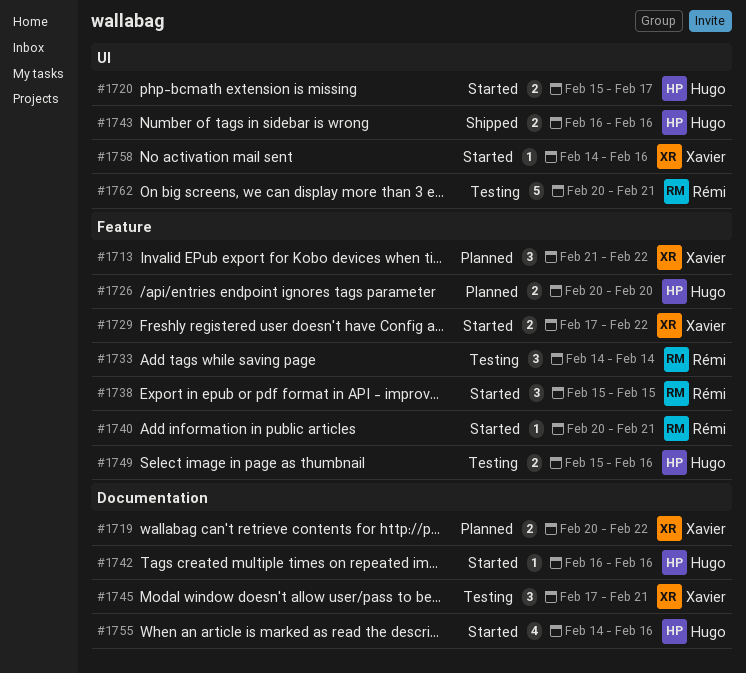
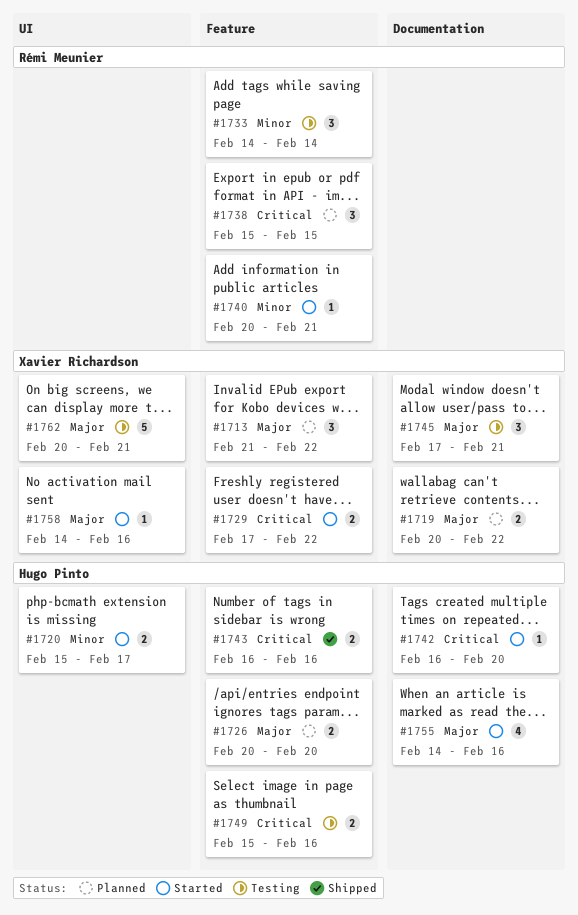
#1738, status: Started -> Planned
#1742, due: Feb 16 -> Feb 20
#1743, label: UI -> Feature
#1762, owner: Rémi Meunier -> Xavier Richardson

